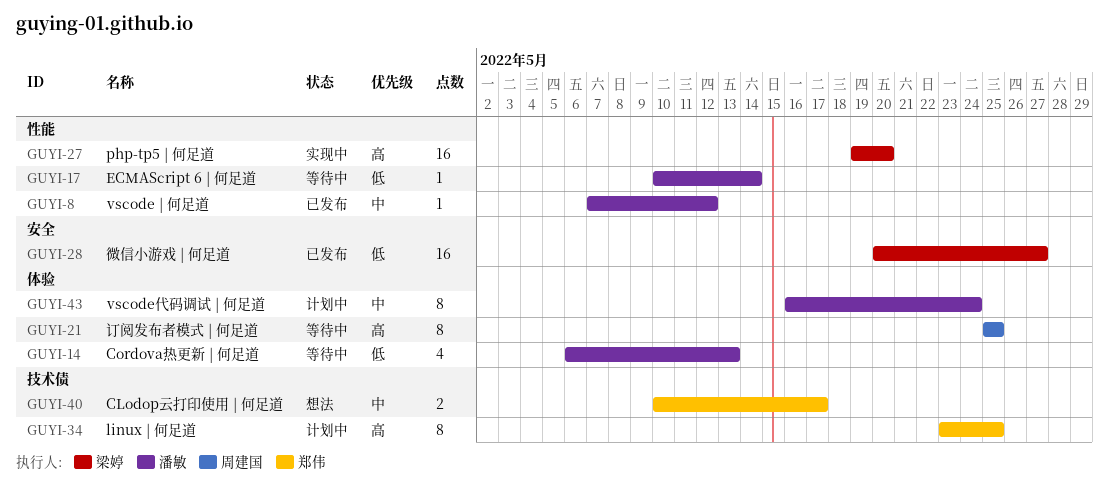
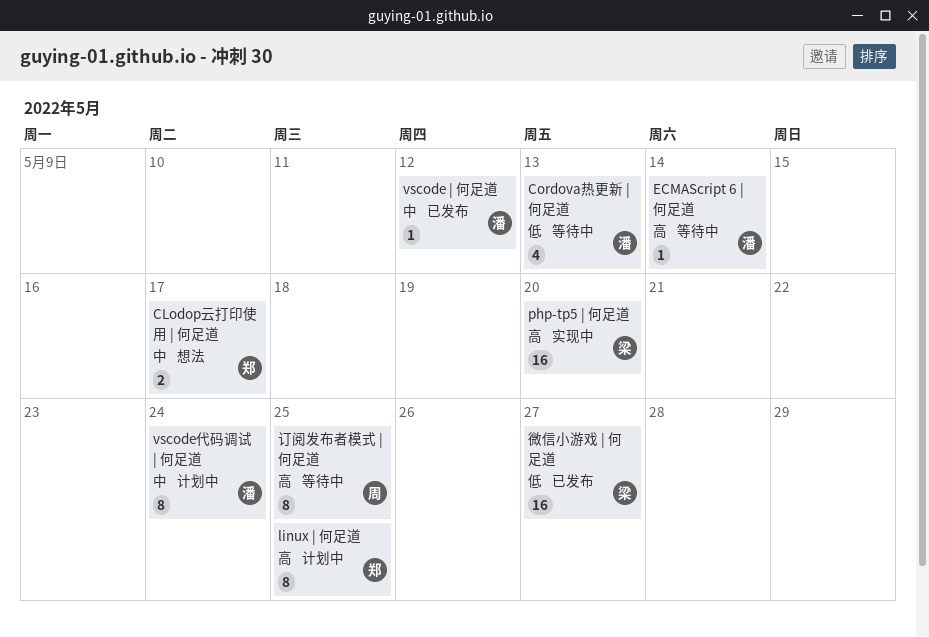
ECMAScript 6 | 何足道, priority: 低 -> 高

